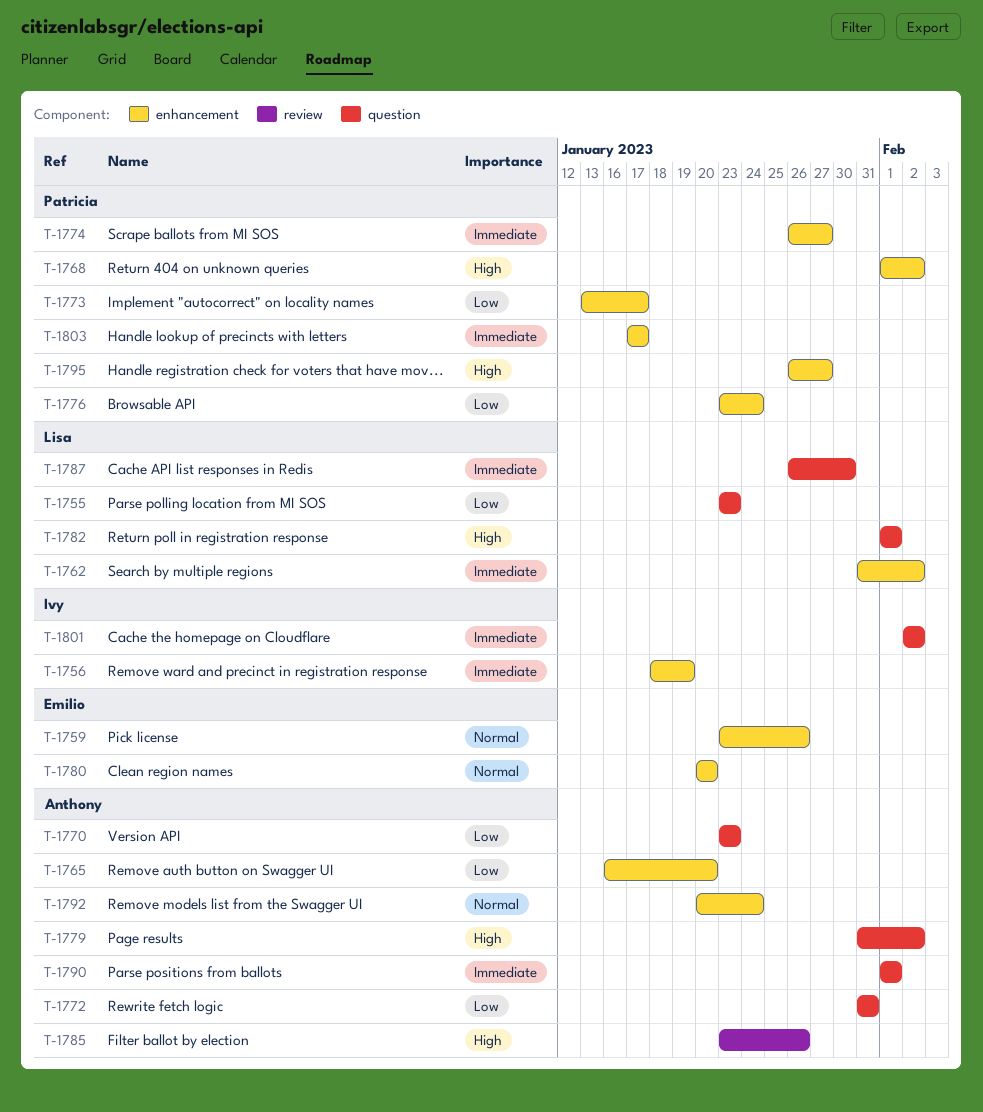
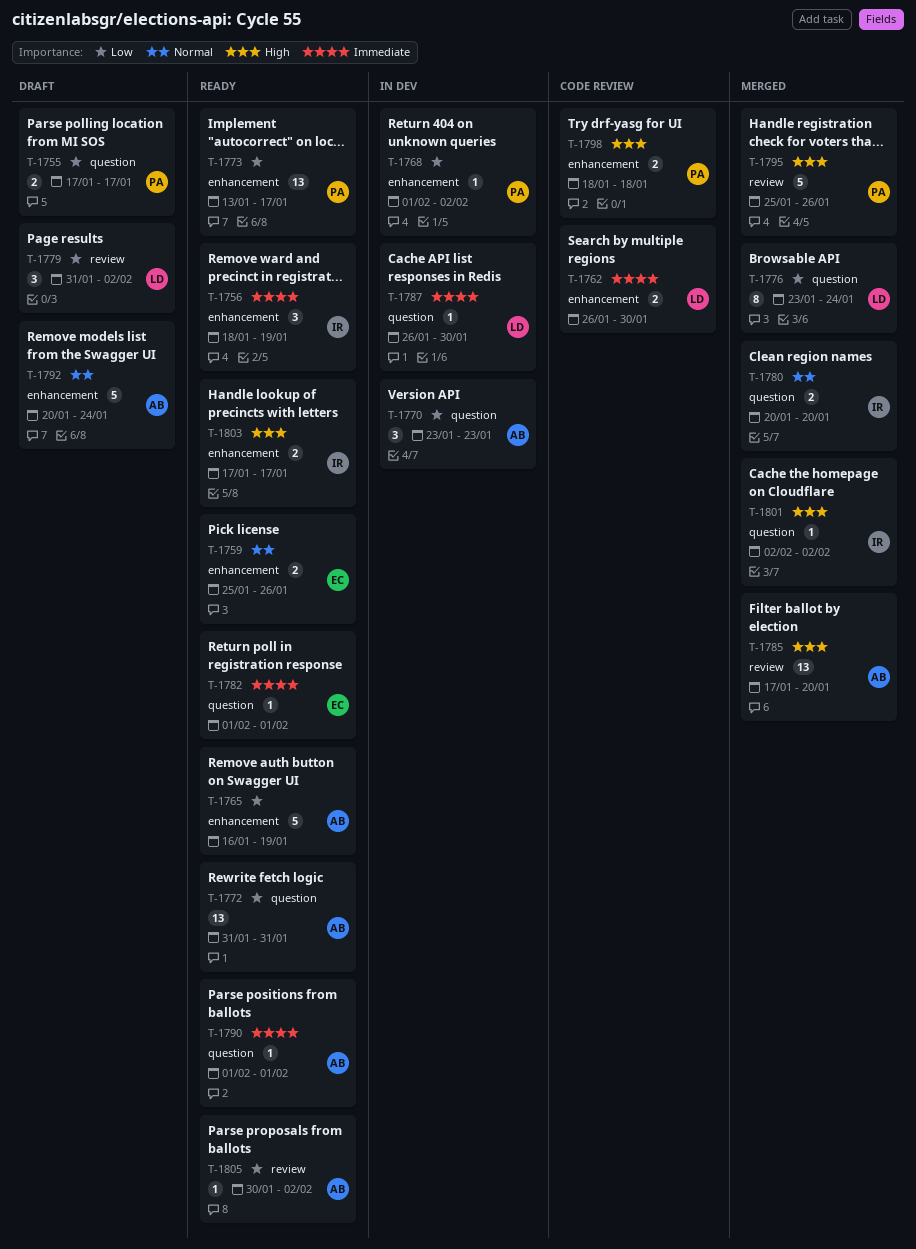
T-1755, owner: Lisa -> Patricia
T-1755, start: Jan 23 -> Jan 17
T-1755, due: Jan 23 -> Jan 17
T-1759, start: Jan 23 -> Jan 25
T-1762, start: Jan 31 -> Jan 26
T-1762, due: Feb 2 -> Jan 30
T-1765, due: Jan 20 -> Jan 19
T-1768, priority: High -> Low
T-1774: present -> none
T-1776, owner: Patricia -> Lisa
T-1776, label: enhancement -> question
T-1779, owner: Anthony -> Lisa
T-1779, priority: High -> Low
T-1779, label: question -> review
T-1780, owner: Emilio -> Ivy
T-1780, label: enhancement -> question
T-1782, owner: Lisa -> Emilio
T-1782, priority: High -> Immediate
T-1785, start: Jan 23 -> Jan 17
T-1785, due: Jan 26 -> Jan 20
T-1795, label: enhancement -> review
T-1795, start: Jan 26 -> Jan 25
T-1795, due: Jan 27 -> Jan 26
T-1798: none -> present
T-1801, priority: Immediate -> High
T-1803, owner: Patricia -> Ivy
T-1803, priority: Immediate -> High
T-1805: none -> present

